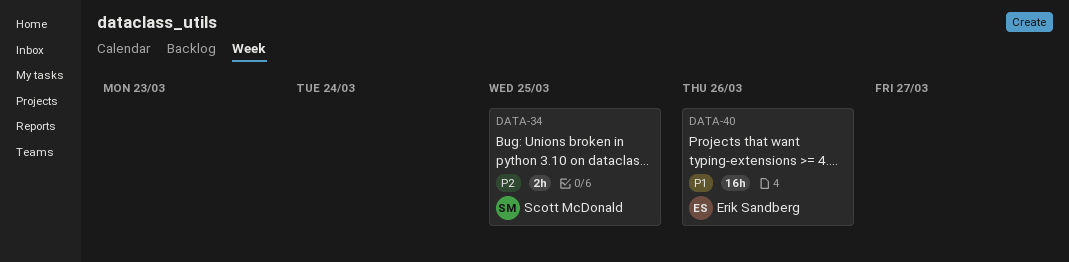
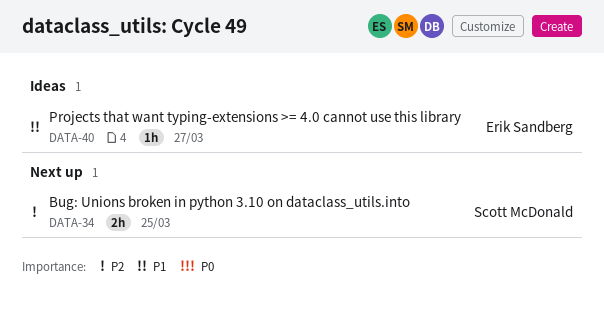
DATA-40, estimate: 16h -> 1h
DATA-40, due: Mar 26 -> Mar 27

